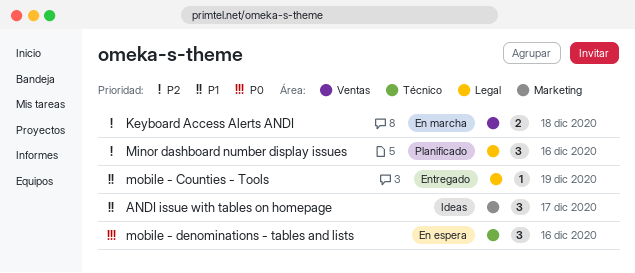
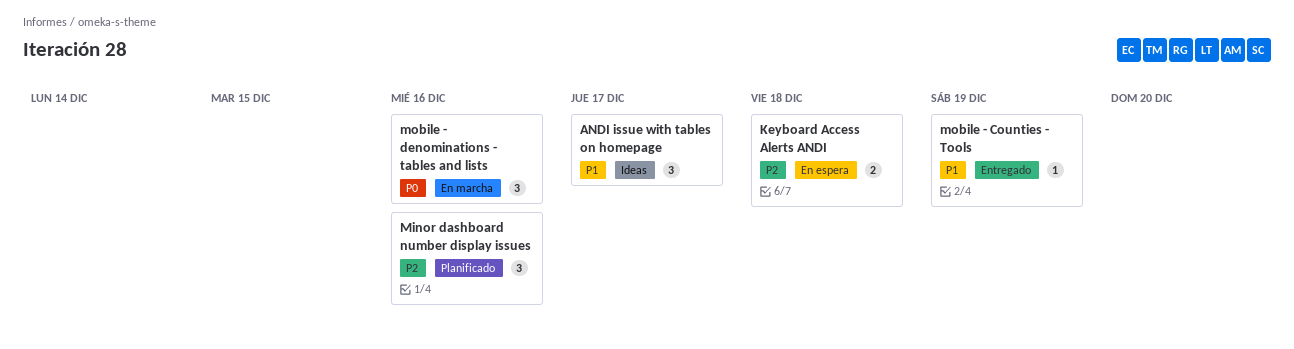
Keyboard Access Alerts ANDI, status: En marcha -> En espera
mobile - denominations - tables and lists, status: En espera -> En marcha

